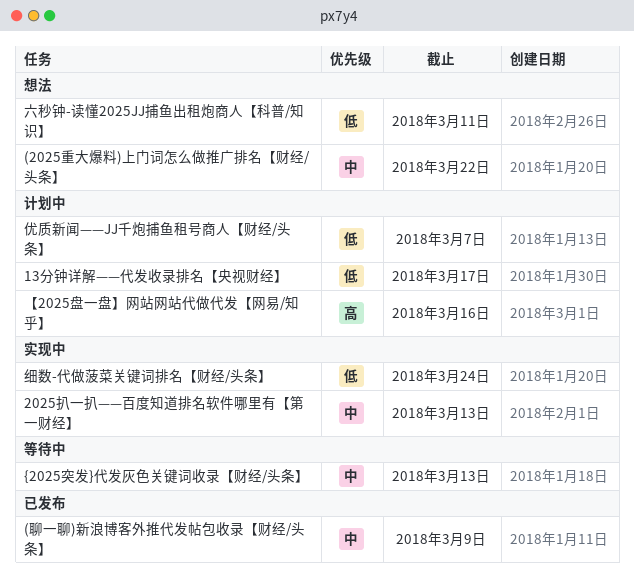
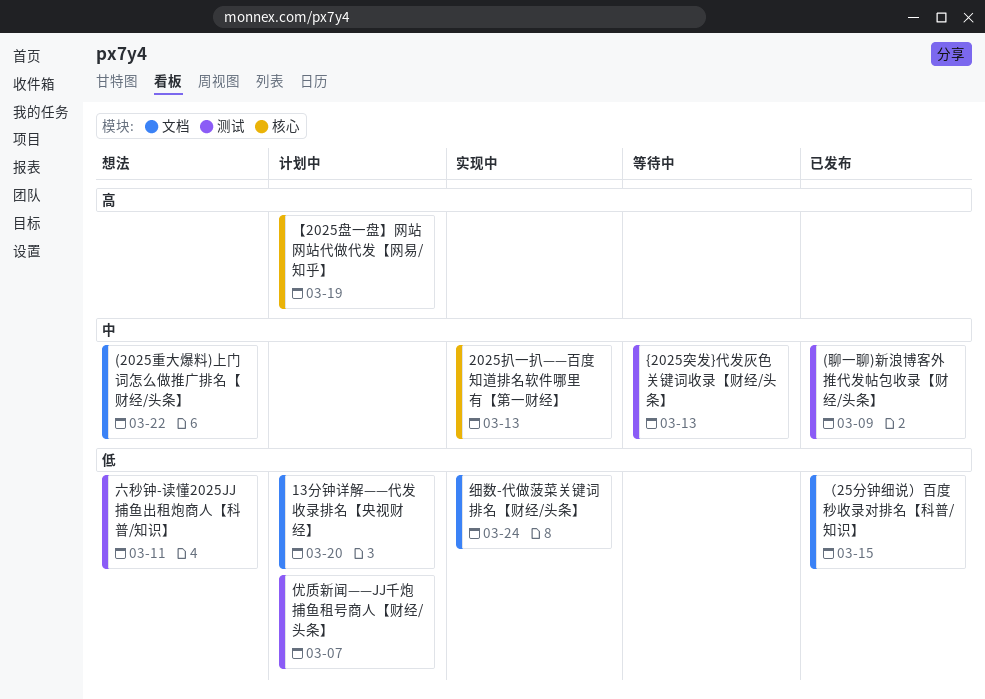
13分钟详解——代发收录排名【央视财经】, due: Mar 17 -> Mar 20
【2025盘一盘】网站网站代做代发【网易/知乎】, due: Mar 16 -> Mar 19
（25分钟细说）百度秒收录对排名【科普/知识】: none -> present

